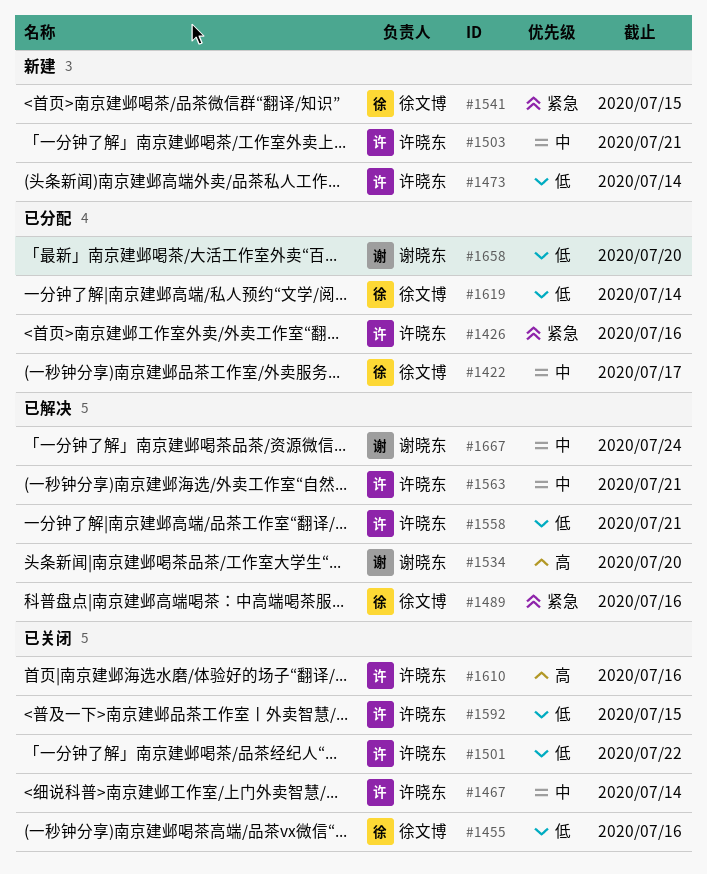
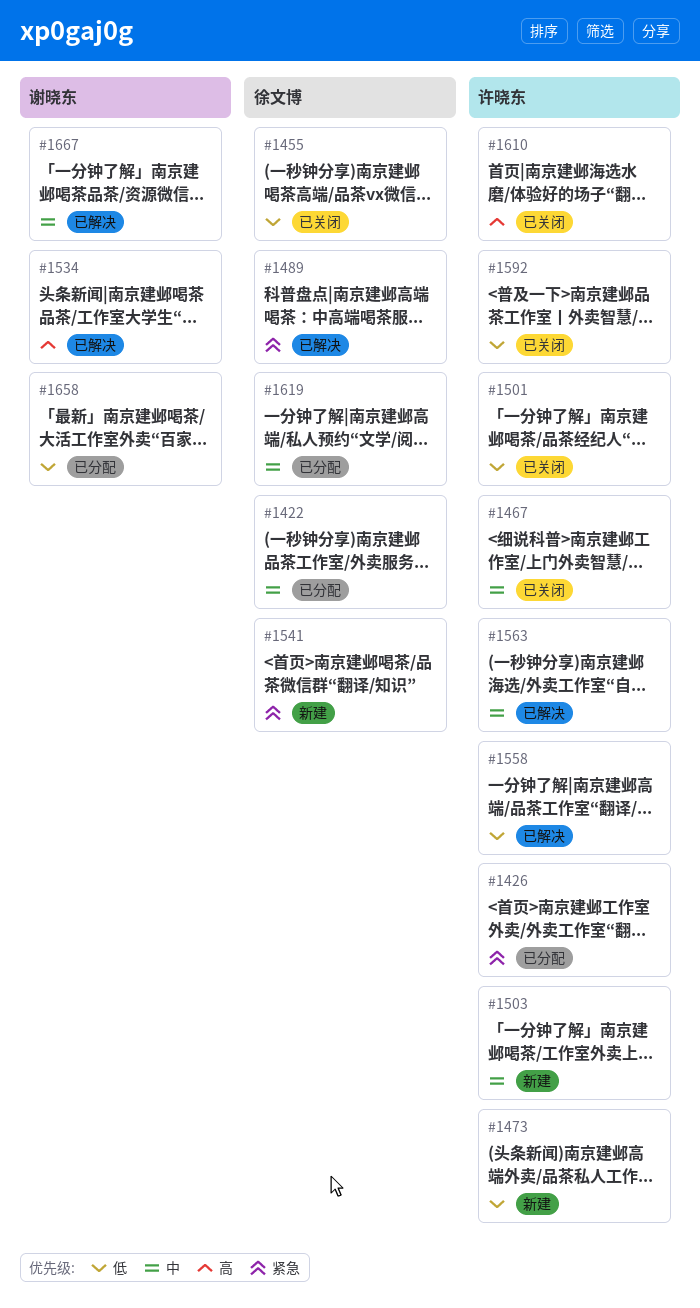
#1619, priority: 低 -> 中

